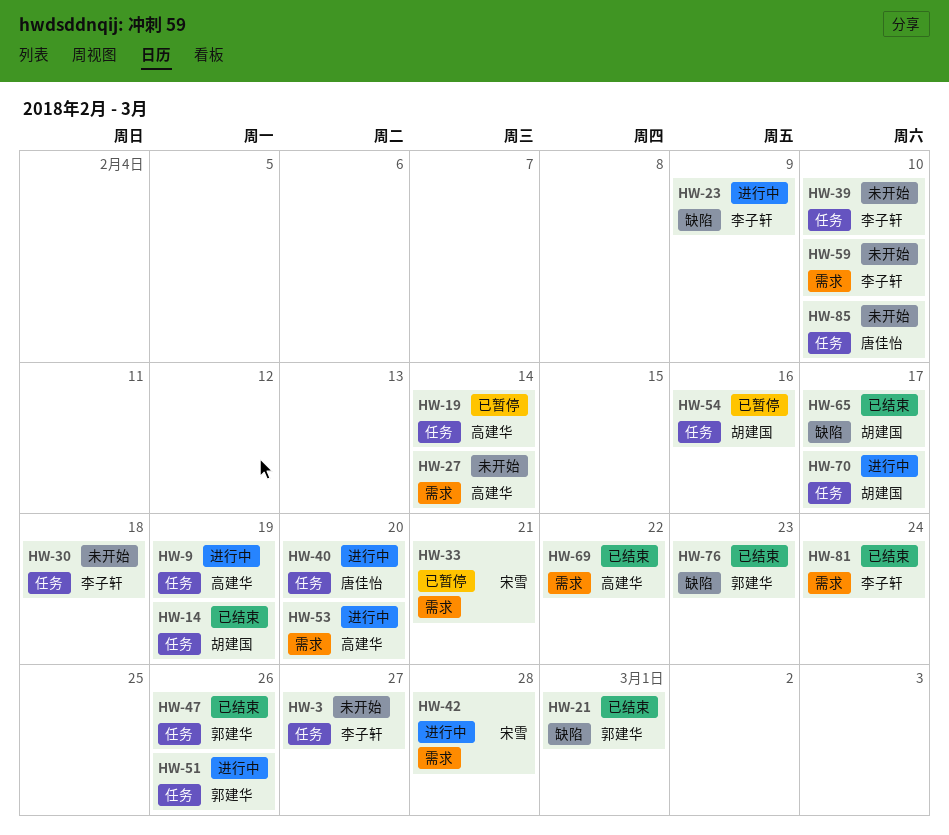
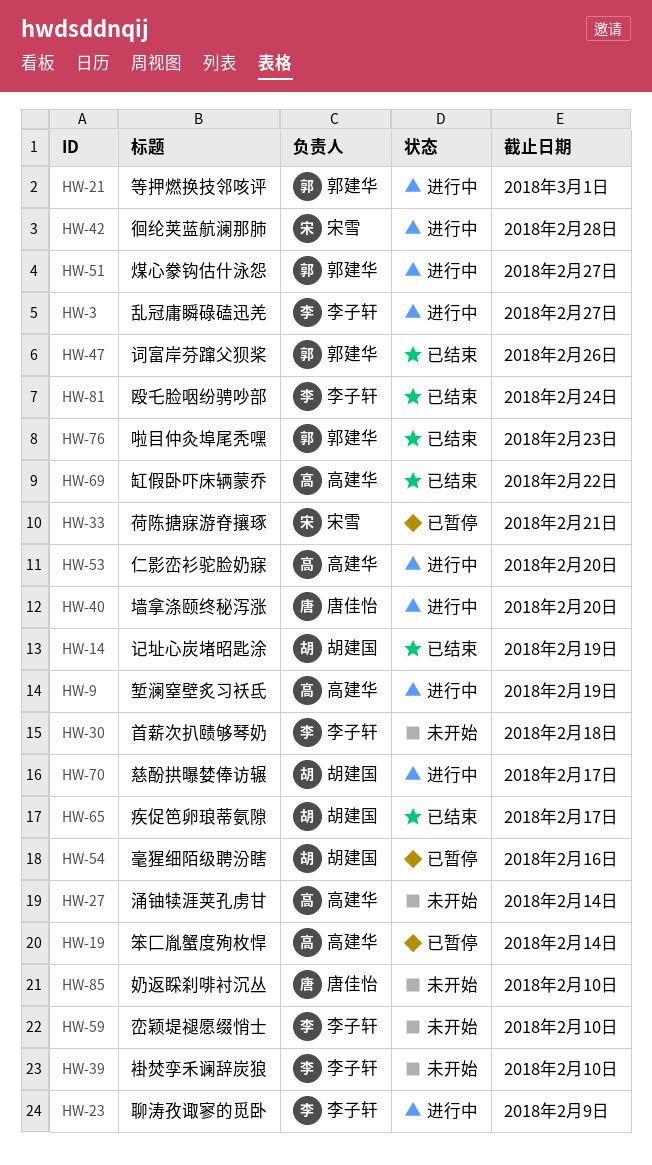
HW-3, status: 未开始 -> 进行中
HW-21, status: 已结束 -> 进行中
HW-51, due: Feb 26 -> Feb 27

